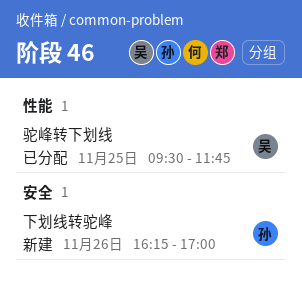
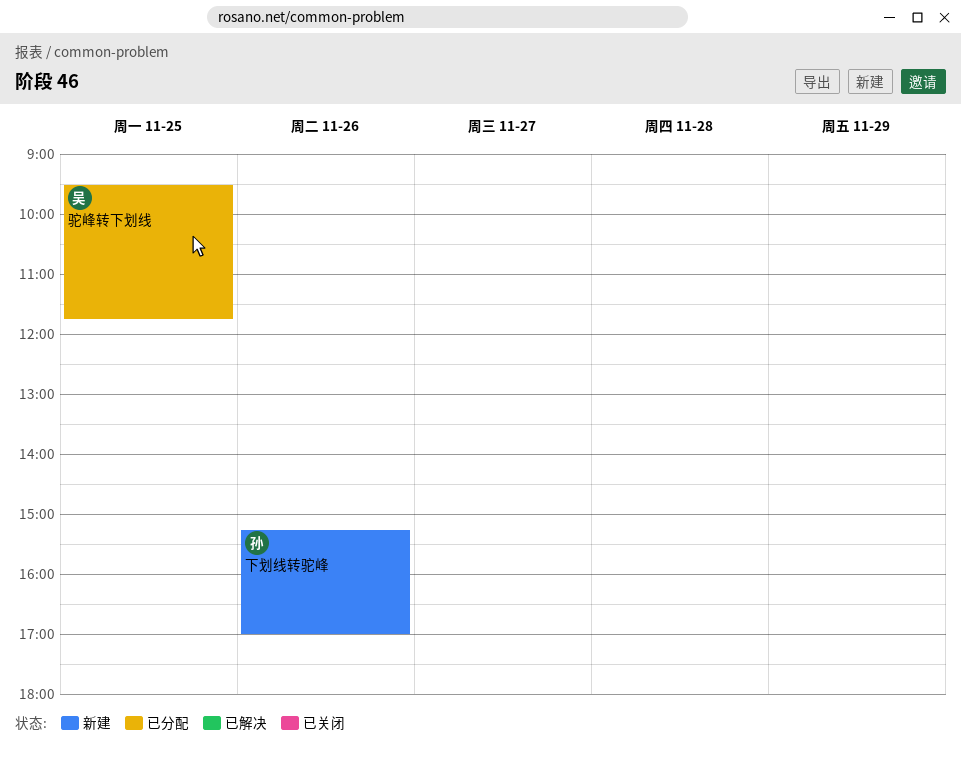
下划线转驼峰, begins: 16:15 -> 15:15

